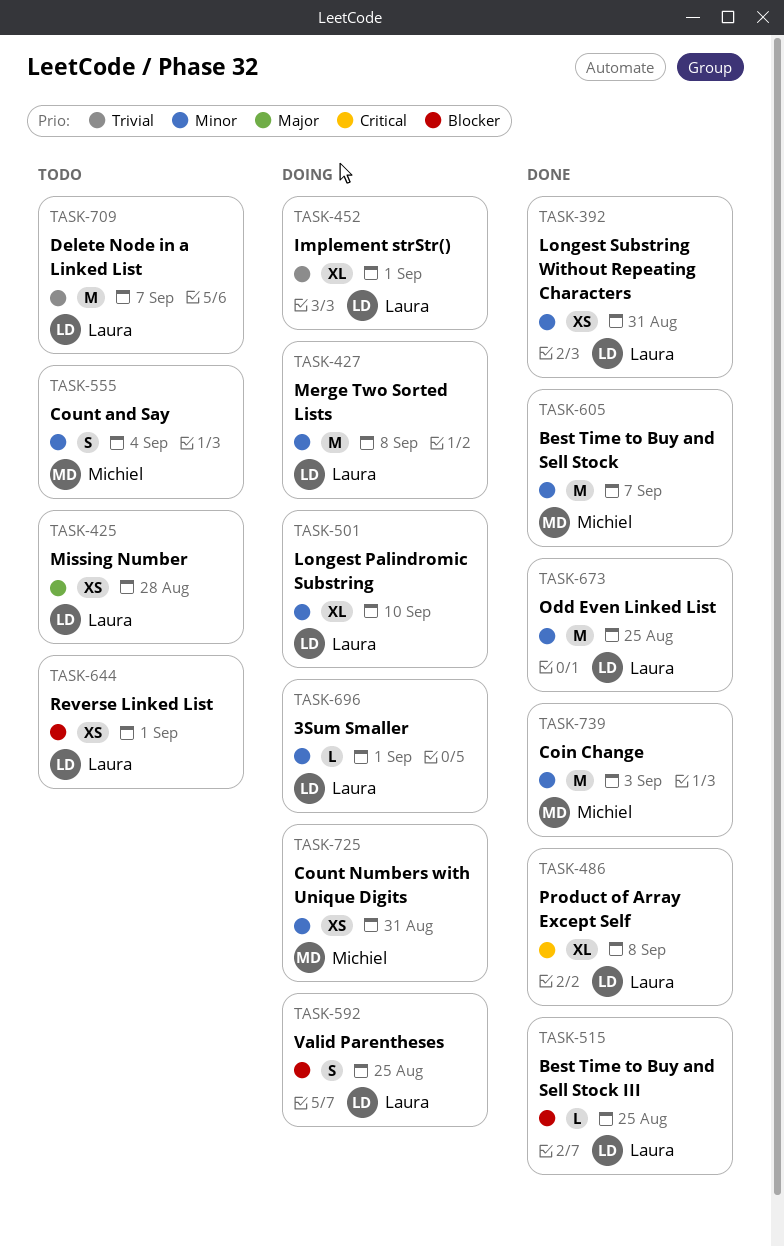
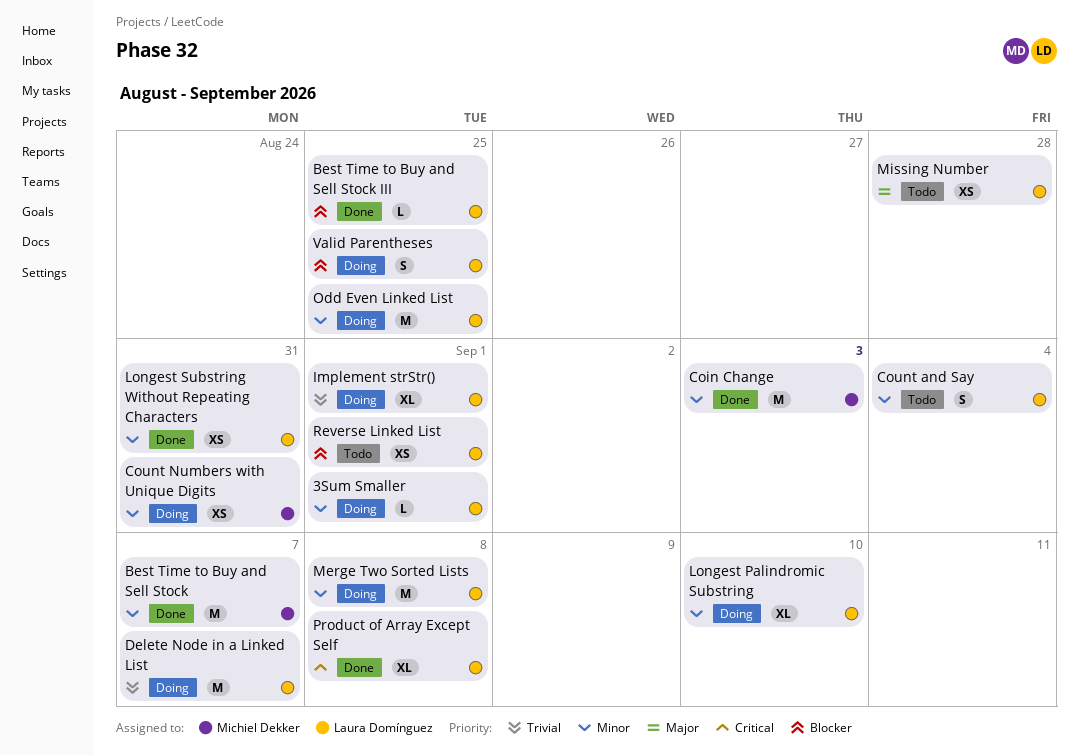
Count and Say, owner: Michiel Dekker -> Laura Domínguez
Delete Node in a Linked List, status: Todo -> Doing
Odd Even Linked List, status: Done -> Doing

